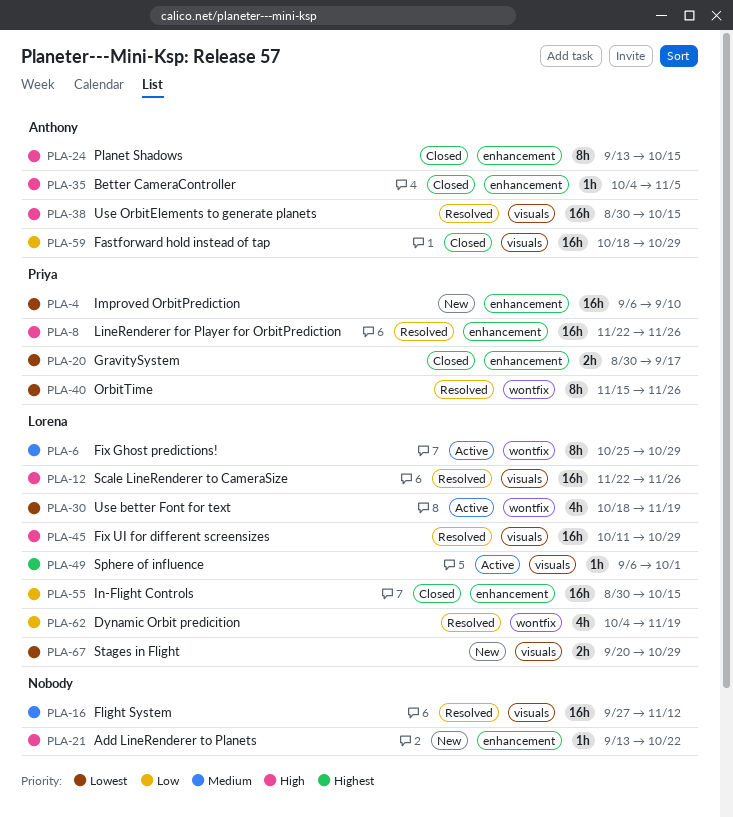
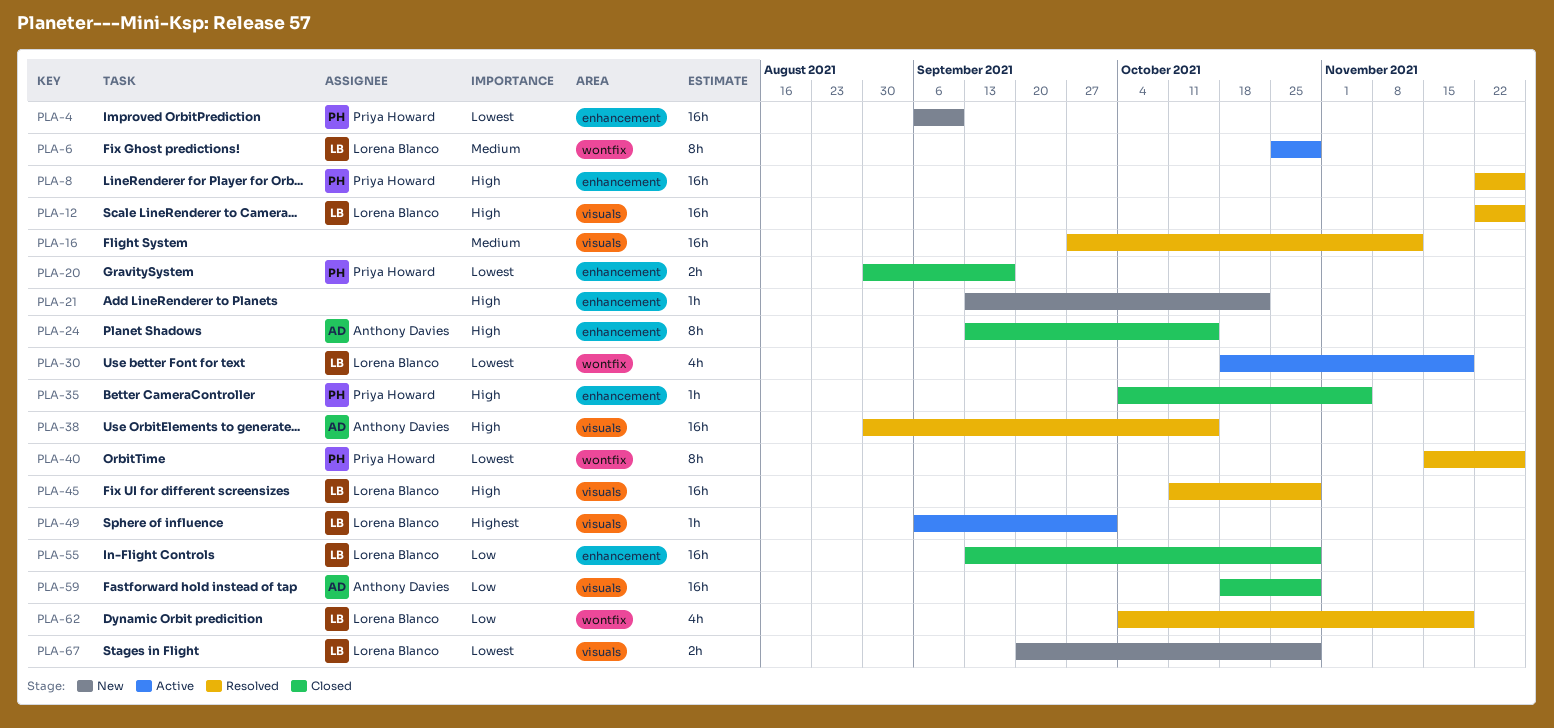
PLA-35, owner: Anthony Davies -> Priya Howard
PLA-55, start: Aug 30 -> Sep 13
PLA-55, due: Oct 15 -> Oct 29

